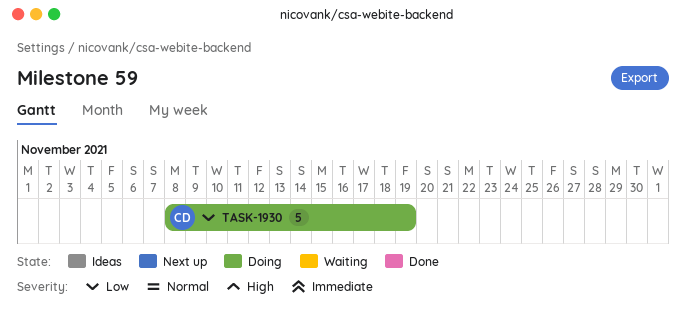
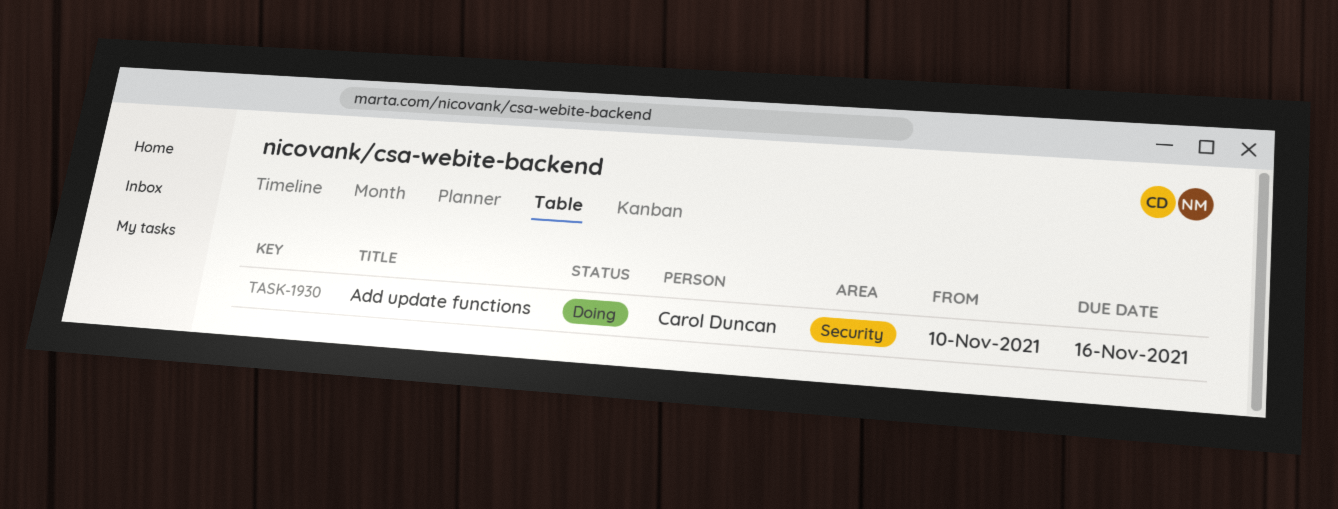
TASK-1930, start: Nov 8 -> Nov 10
TASK-1930, due: Nov 19 -> Nov 16

